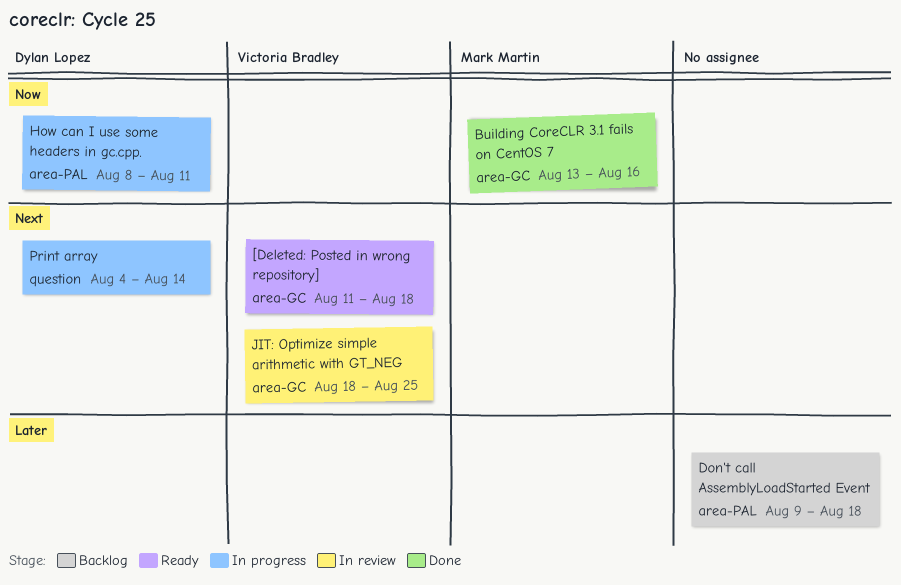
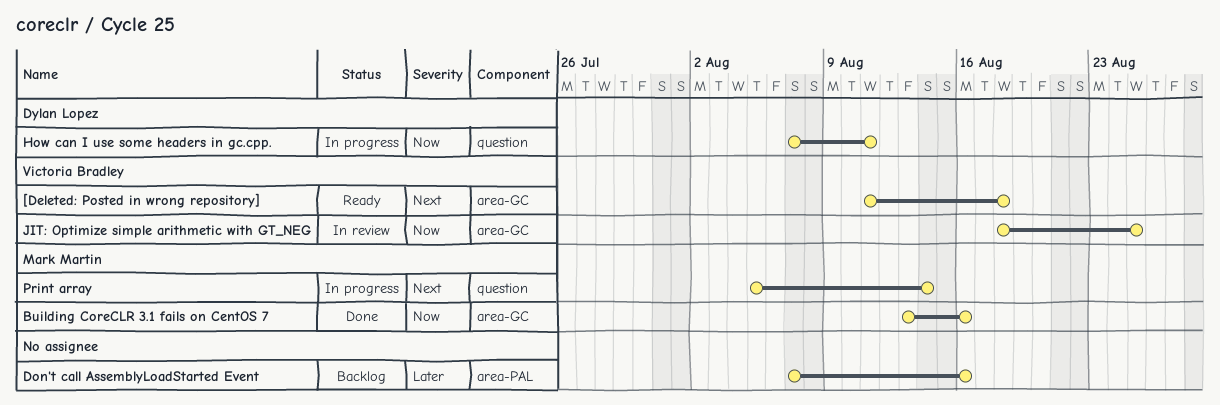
Don't call AssemblyLoadStarted Event, start: Aug 9 -> Aug 7
Don't call AssemblyLoadStarted Event, due: Aug 18 -> Aug 16
How can I use some headers in gc.cpp., label: area-PAL -> question
How can I use some headers in gc.cpp., start: Aug 8 -> Aug 7
JIT: Optimize simple arithmetic with GT_NEG, priority: Next -> Now
Print array, owner: Dylan Lopez -> Mark Martin
Print array, start: Aug 4 -> Aug 5

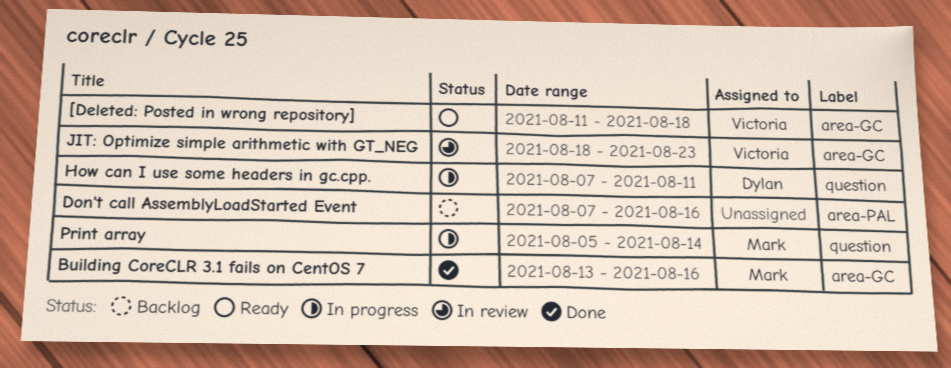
JIT: Optimize simple arithmetic with GT_NEG, due: Aug 25 -> Aug 23

